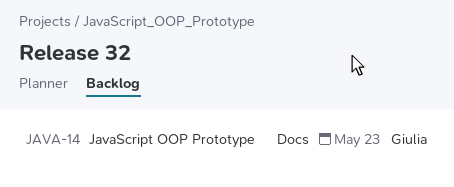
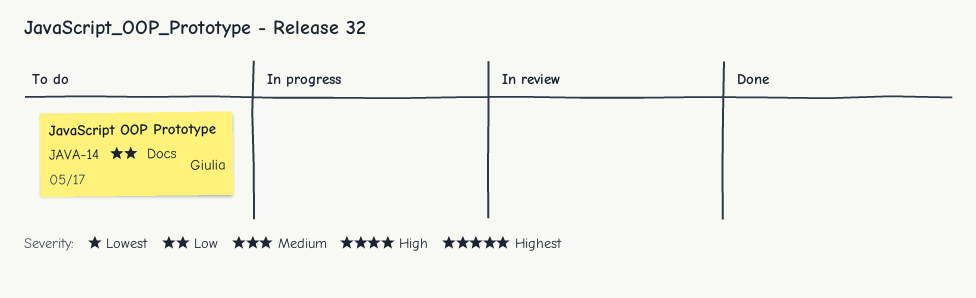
JAVA-14, due: May 23 -> May 17

